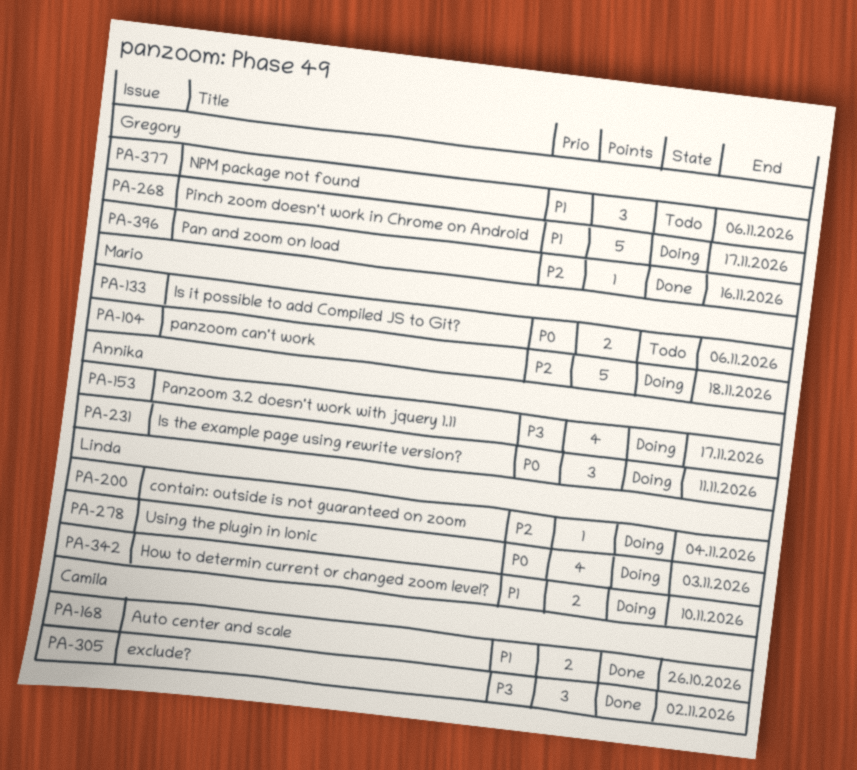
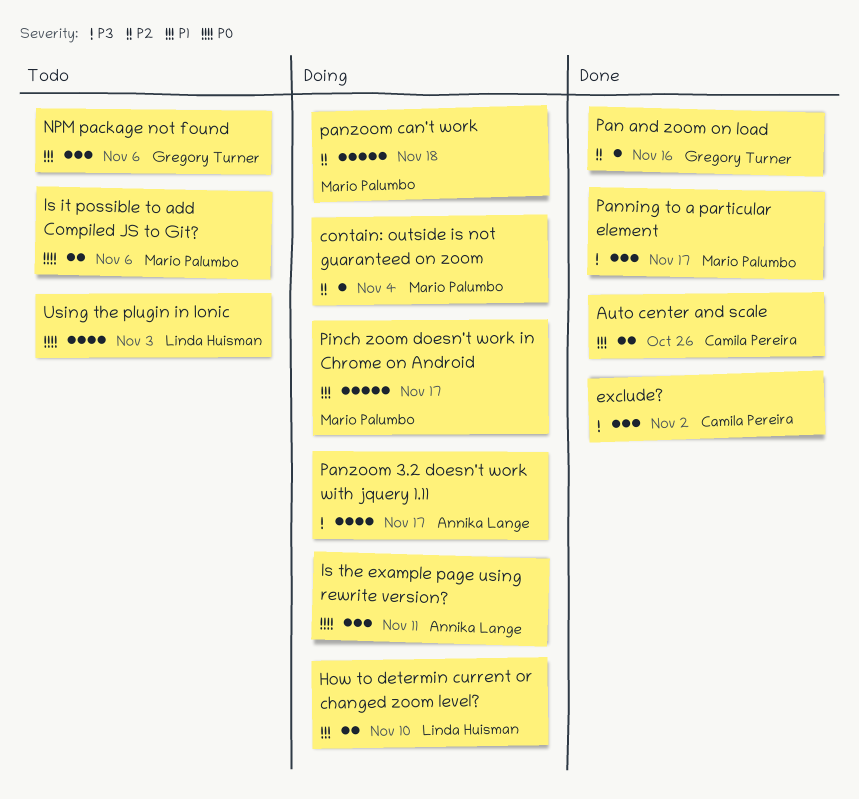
contain: outside is not guaranteed on zoom, owner: Linda Huisman -> Mario Palumbo
Panning to a particular element: none -> present
Pinch zoom doesn't work in Chrome on Android, owner: Gregory Turner -> Mario Palumbo
Using the plugin in Ionic, status: Doing -> Todo

